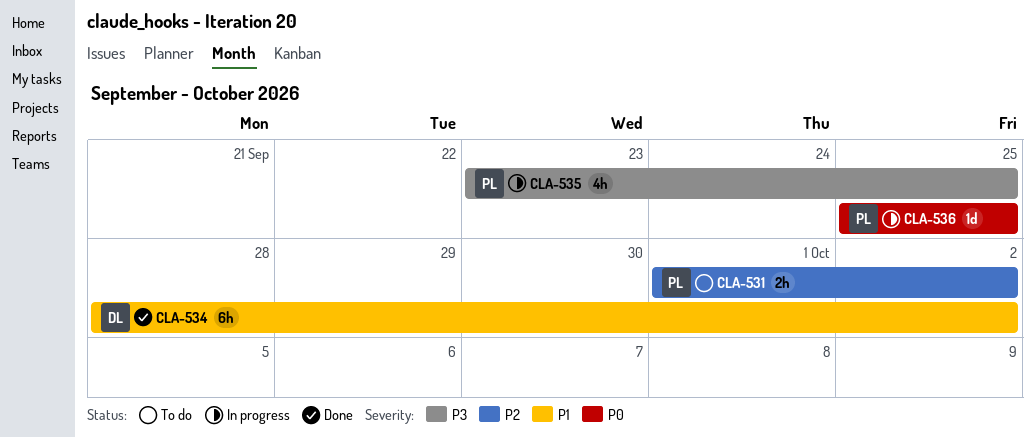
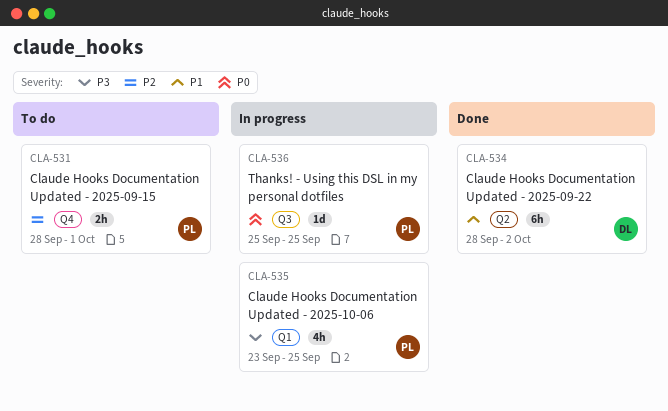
CLA-531, start: Oct 1 -> Sep 28
CLA-531, due: Oct 2 -> Oct 1

